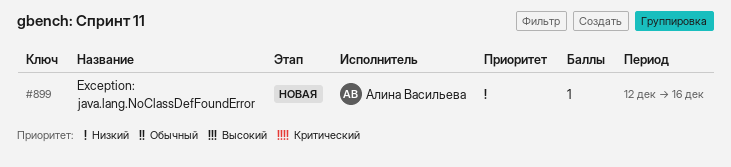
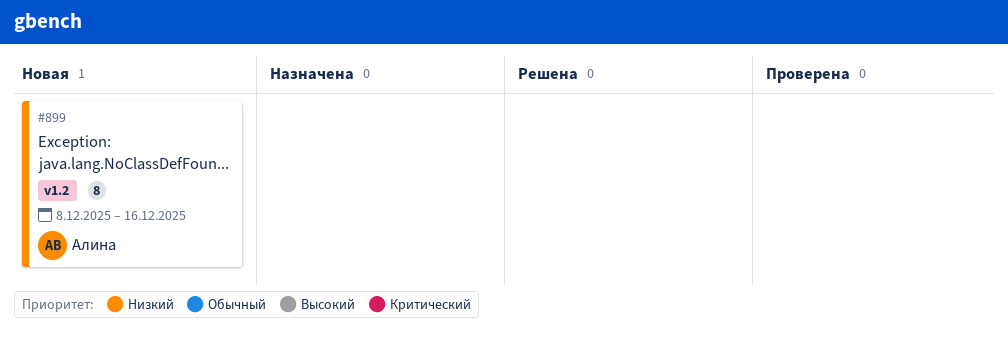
#899, estimate: 1 -> 8
#899, start: Dec 12 -> Dec 8

